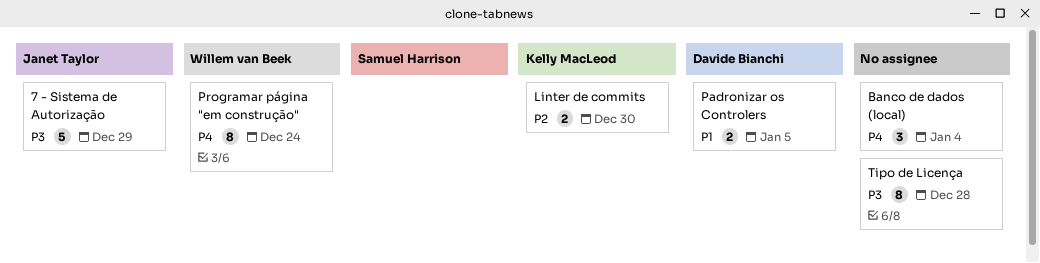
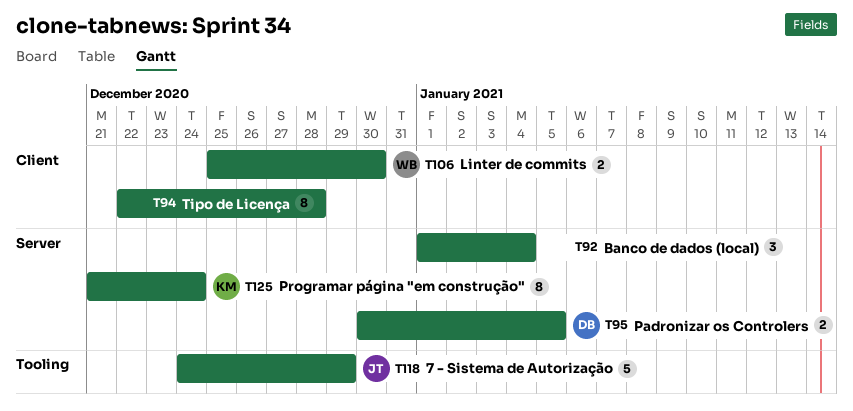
Linter de commits, owner: Kelly MacLeod -> Willem van Beek
Programar página "em construção", owner: Willem van Beek -> Kelly MacLeod

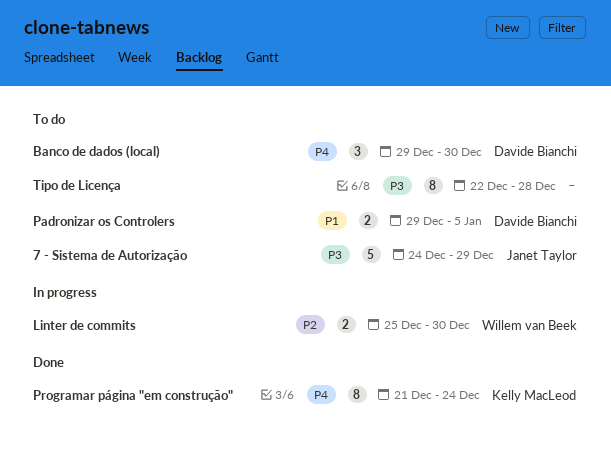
Banco de dados (local), owner: none -> Davide Bianchi
Banco de dados (local), start: Jan 1 -> Dec 29
Banco de dados (local), due: Jan 4 -> Dec 30
Padronizar os Controlers, start: Dec 30 -> Dec 29

